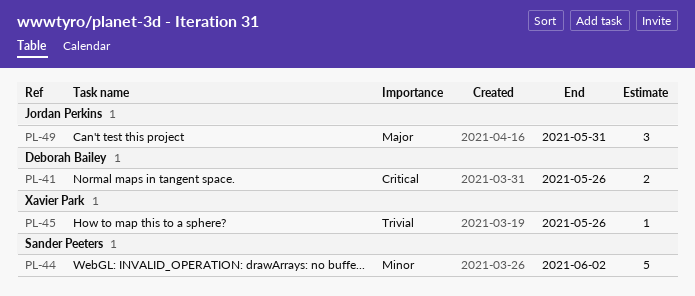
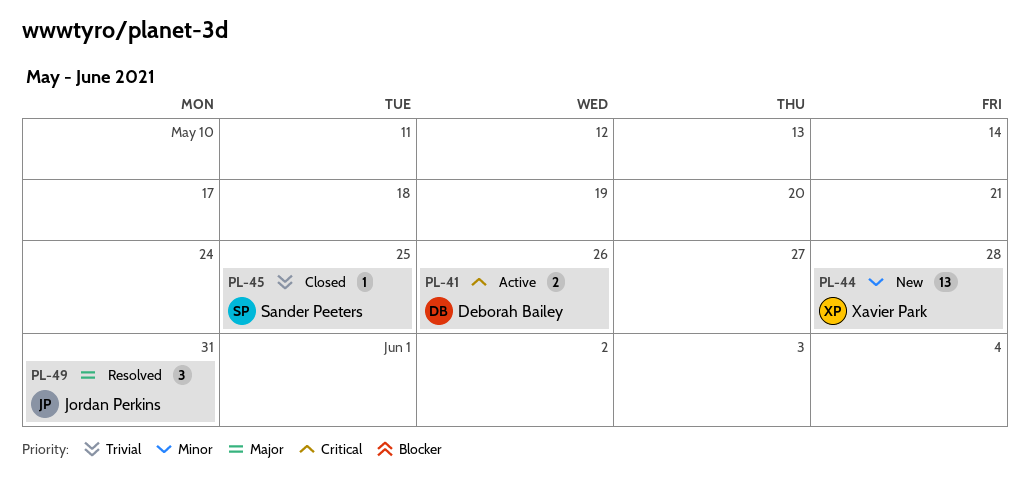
PL-44, owner: Sander Peeters -> Xavier Park
PL-44, estimate: 5 -> 13
PL-44, due: Jun 2 -> May 28
PL-45, owner: Xavier Park -> Sander Peeters
PL-45, due: May 26 -> May 25

